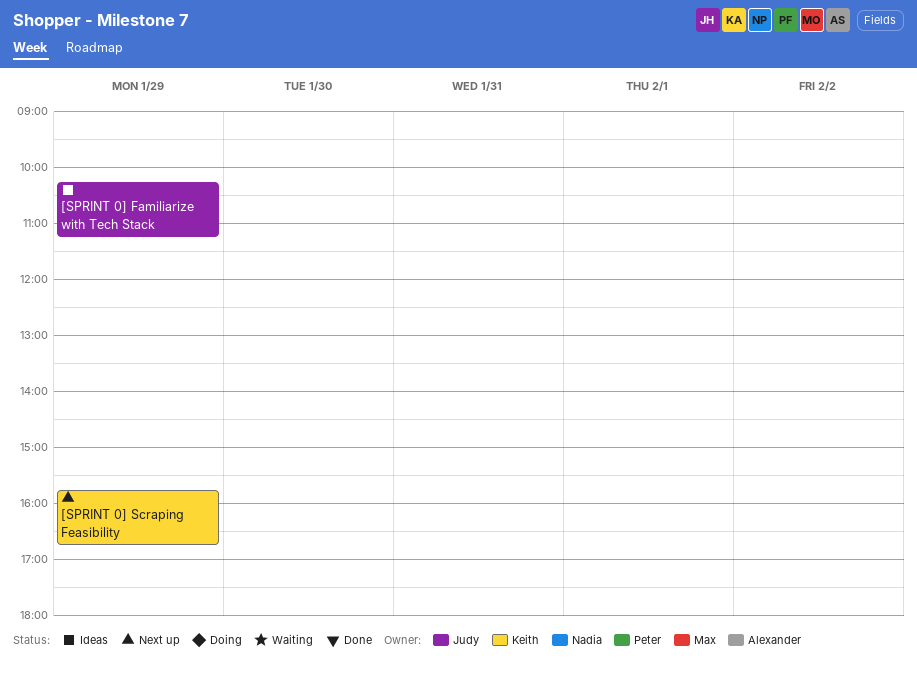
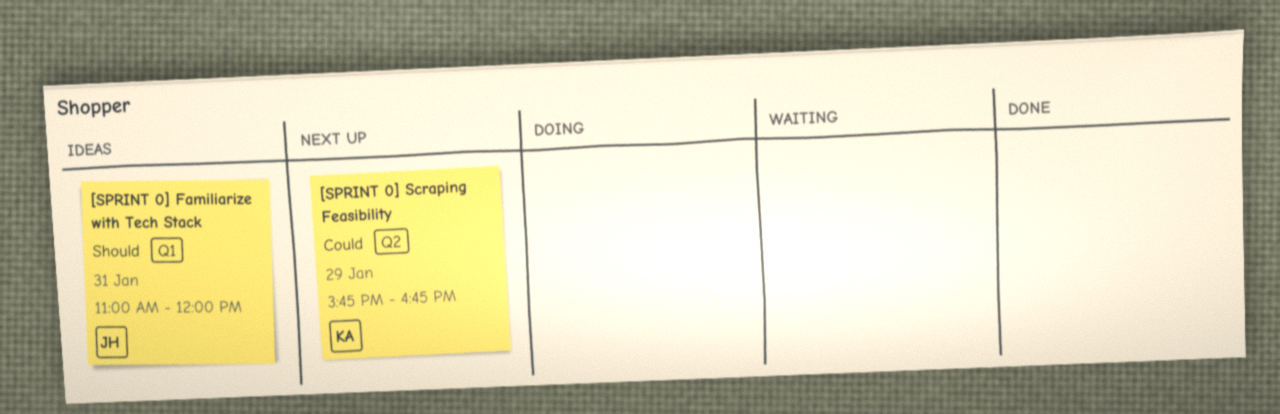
[SPRINT 0] Familiarize with Tech Stack, day: Jan 29 -> Jan 31
[SPRINT 0] Familiarize with Tech Stack, begins: 10:15 -> 11:00
[SPRINT 0] Familiarize with Tech Stack, ends: 11:15 -> 12:00

